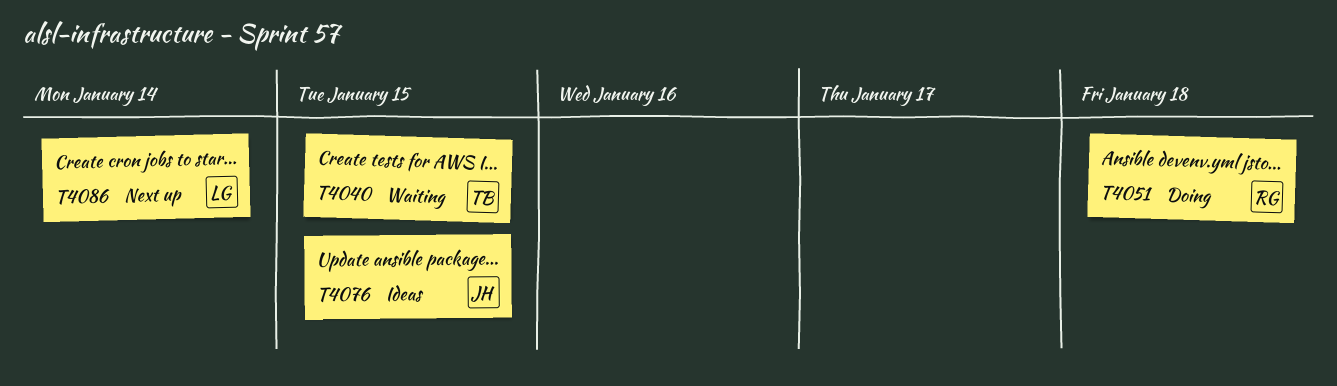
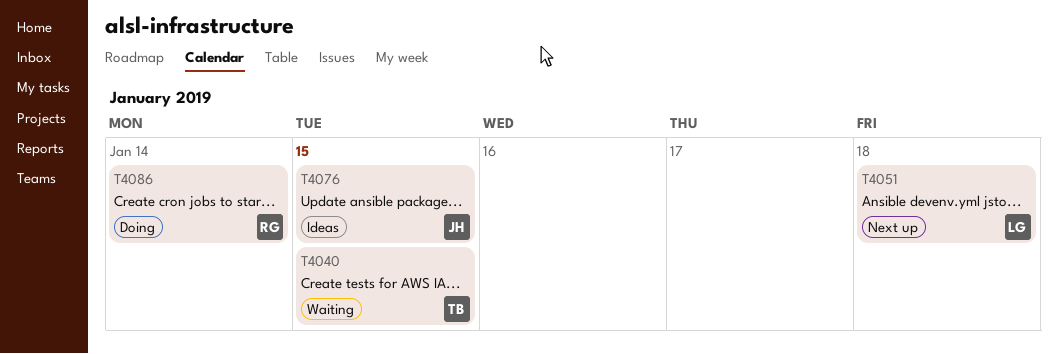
T4051, status: Doing -> Next up
T4051, owner: RG -> LG
T4086, status: Next up -> Doing
T4086, owner: LG -> RG

